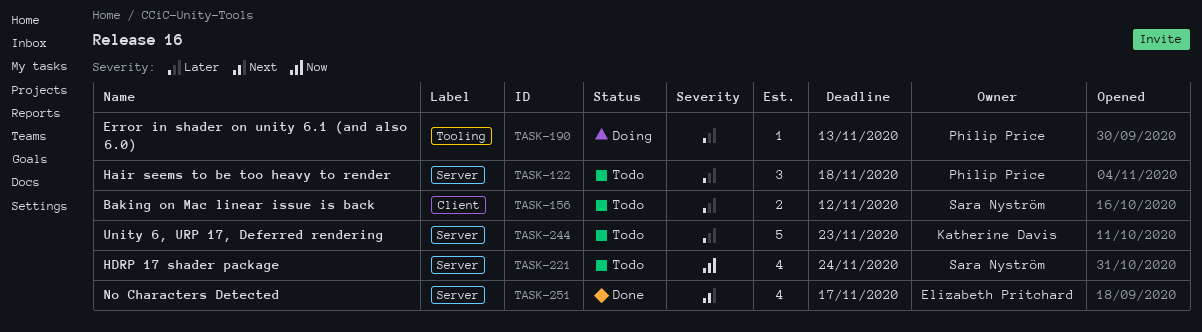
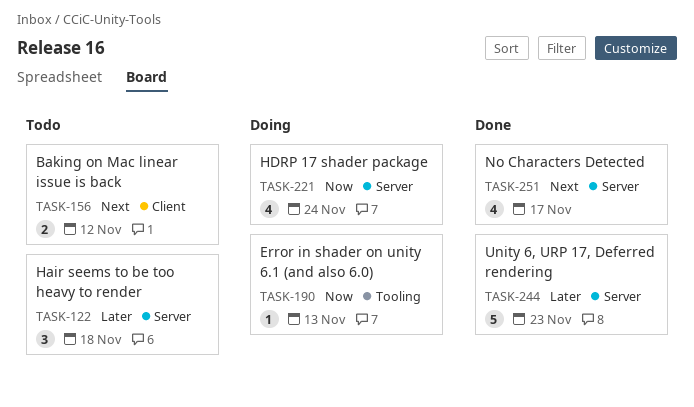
TASK-156, priority: Later -> Next
TASK-190, priority: Later -> Now
TASK-221, status: Todo -> Doing
TASK-244, status: Todo -> Done

